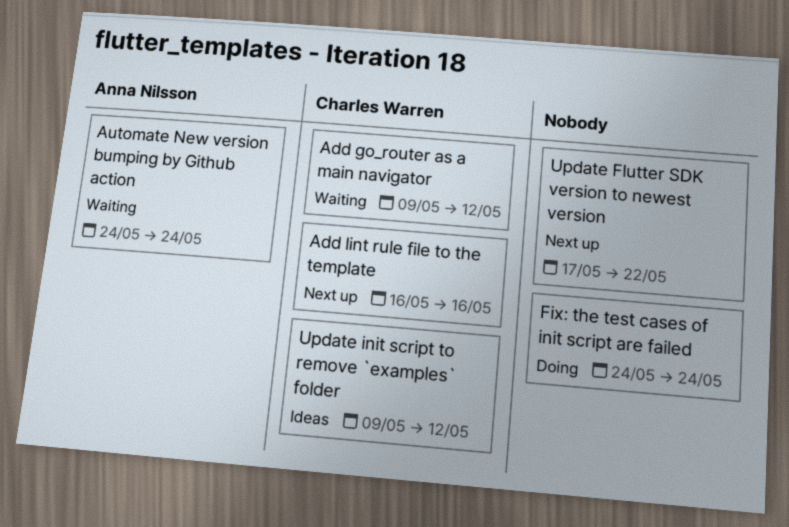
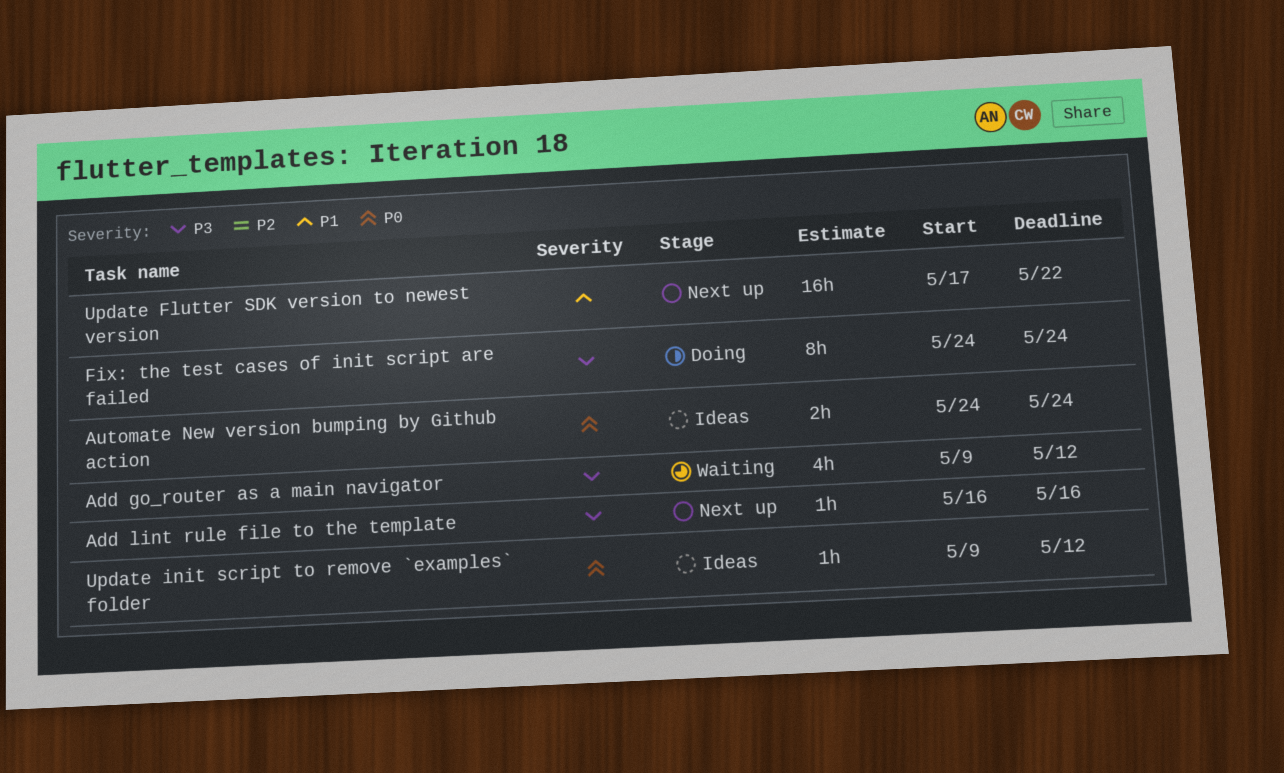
Automate New version bumping by Github action, status: Waiting -> Ideas

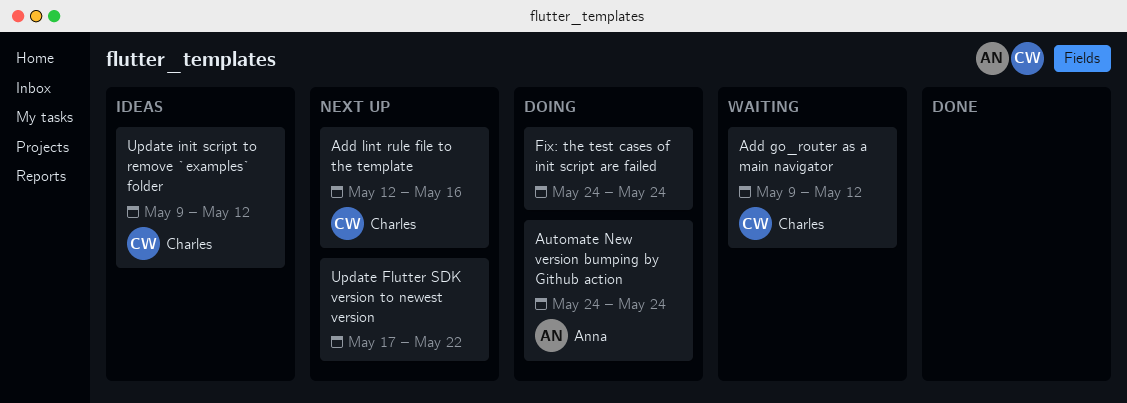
Add lint rule file to the template, start: May 16 -> May 12
Automate New version bumping by Github action, status: Ideas -> Doing

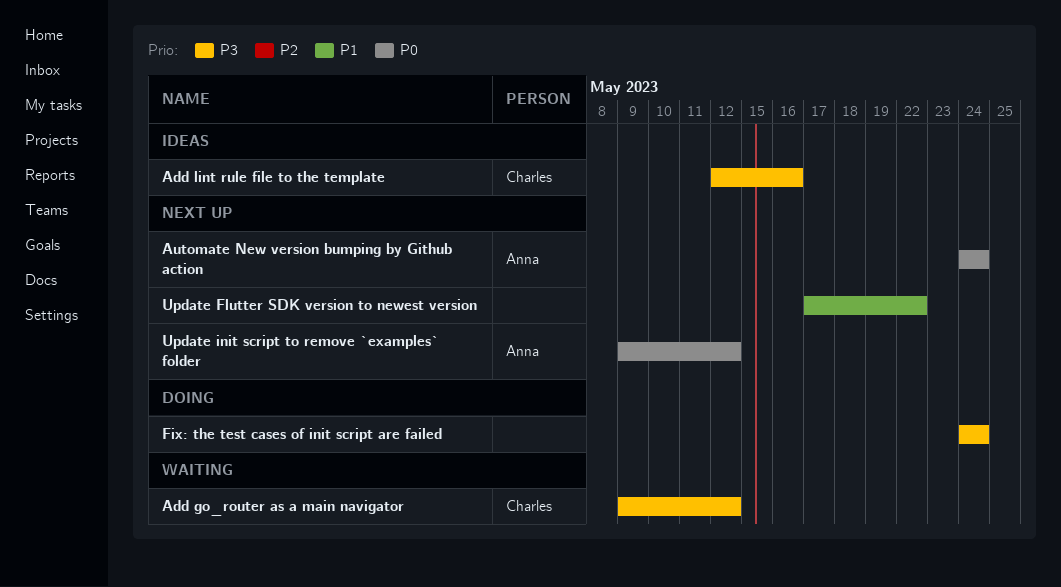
Add lint rule file to the template, status: Next up -> Ideas
Automate New version bumping by Github action, status: Doing -> Next up
Update init script to remove `examples` folder, status: Ideas -> Next up
Update init script to remove `examples` folder, owner: Charles -> Anna

